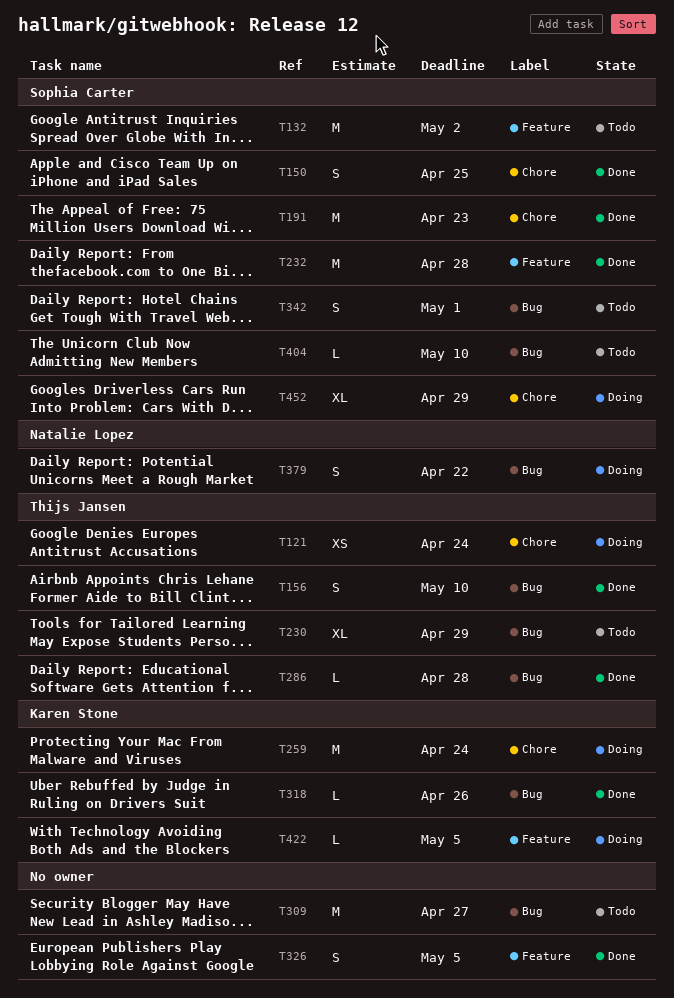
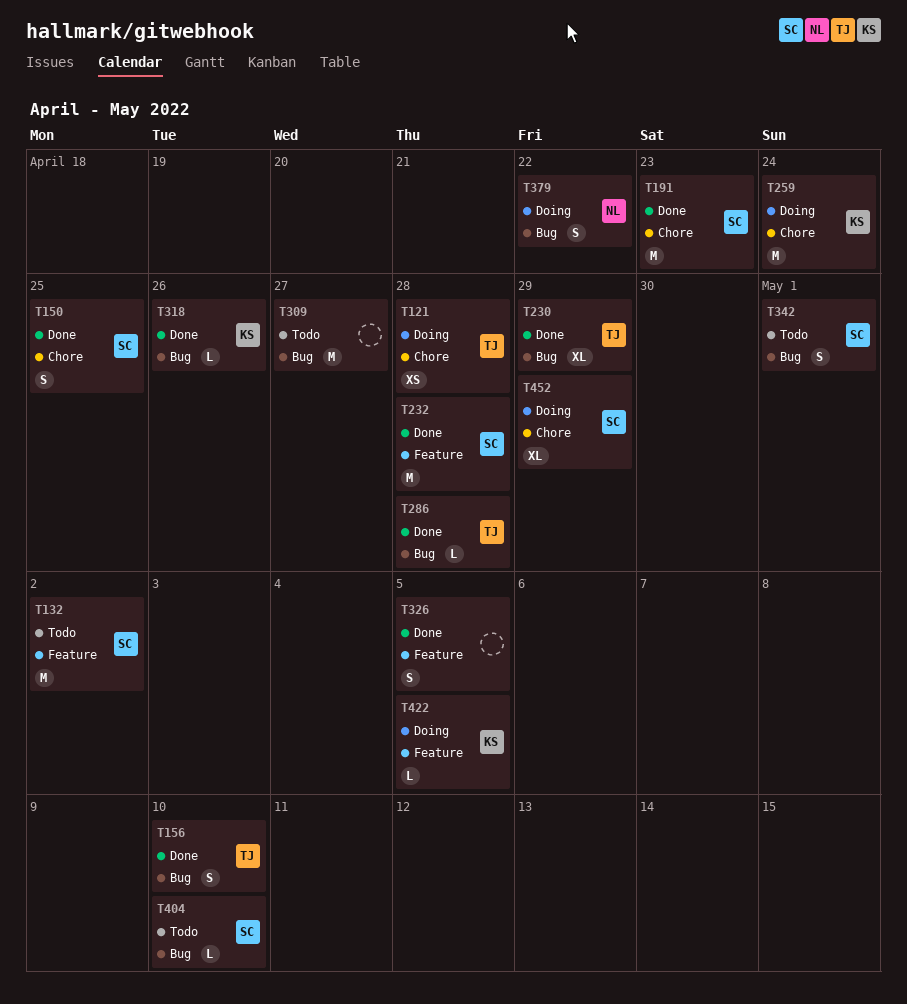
T121, due: Apr 24 -> Apr 28
T230, status: Todo -> Done

